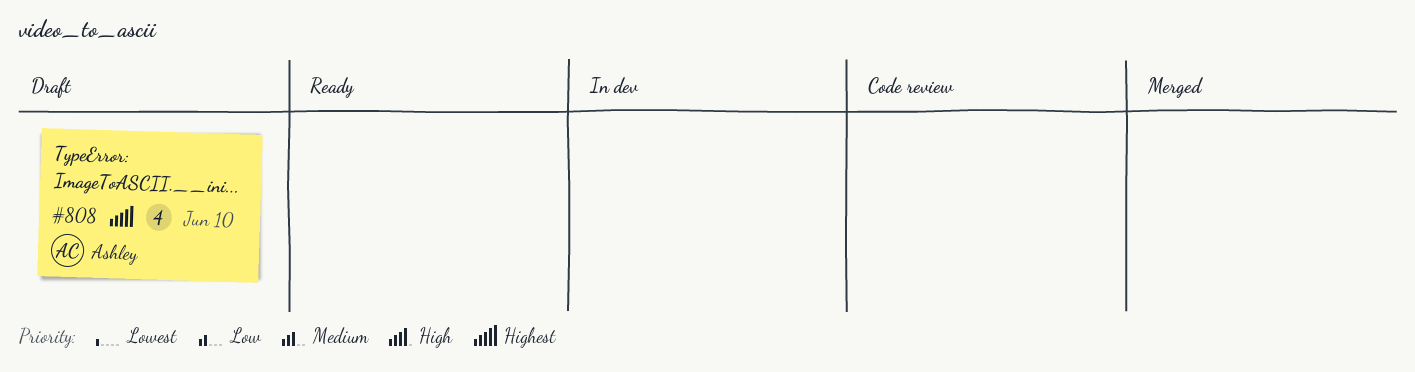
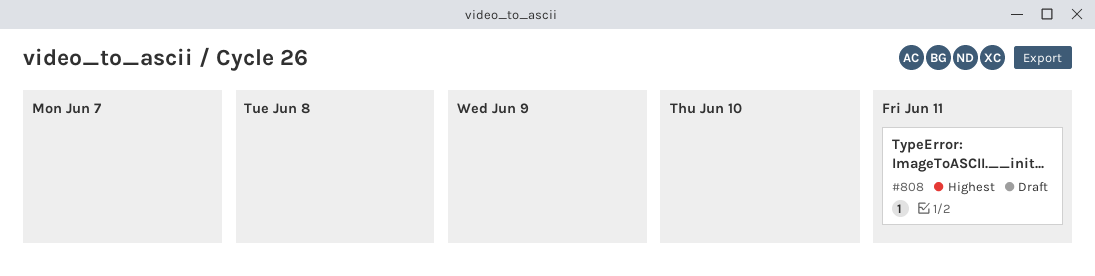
#808, estimate: 4 -> 1
#808, due: Jun 10 -> Jun 11

